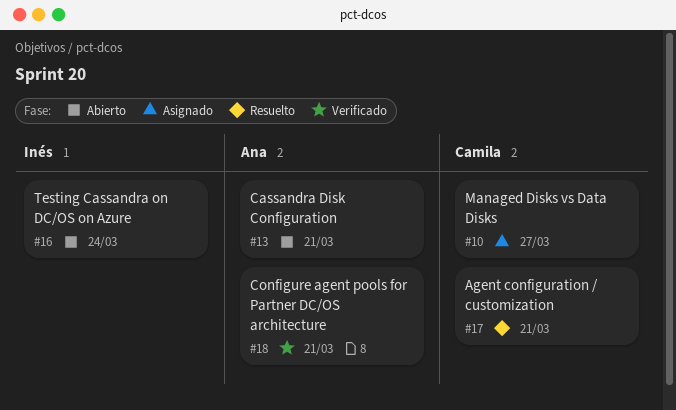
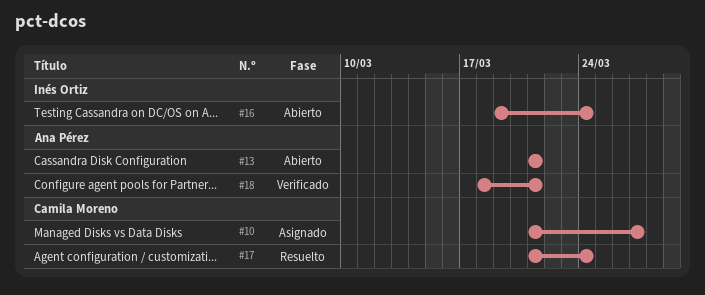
#17, due: Mar 21 -> Mar 24

